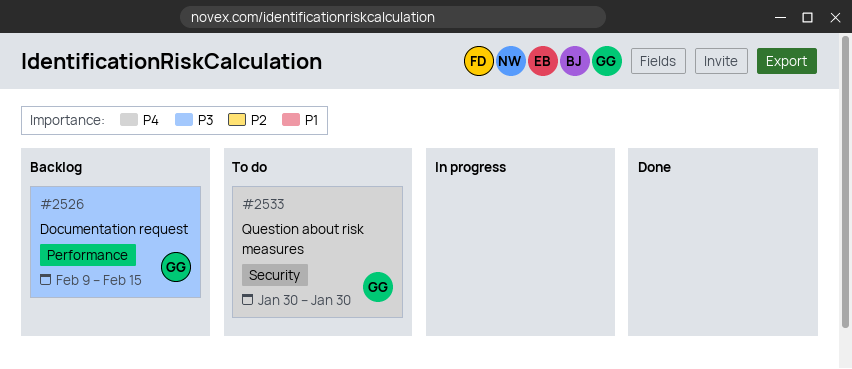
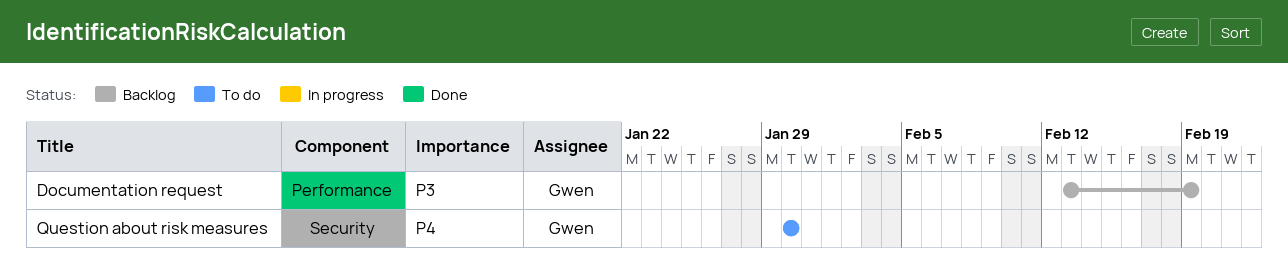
Documentation request, start: Feb 9 -> Feb 13
Documentation request, due: Feb 15 -> Feb 19

